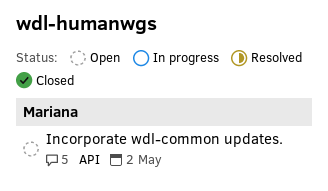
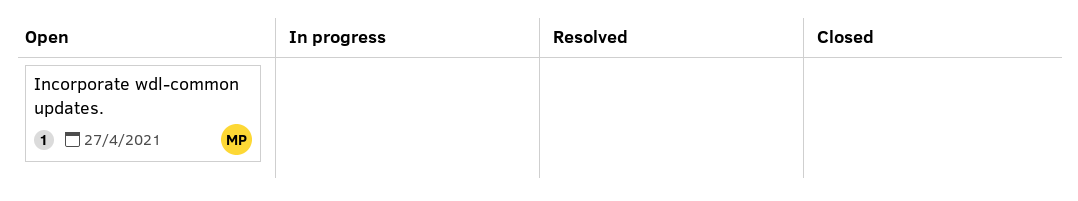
Incorporate wdl-common updates., due: May 2 -> Apr 27

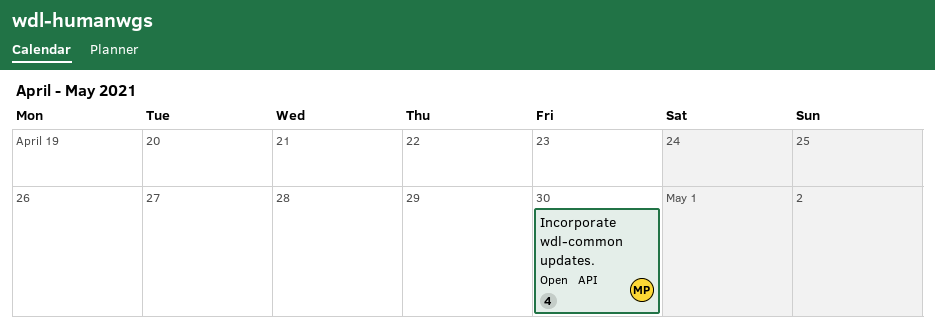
Incorporate wdl-common updates., estimate: 1 -> 4
Incorporate wdl-common updates., due: Apr 27 -> Apr 30

